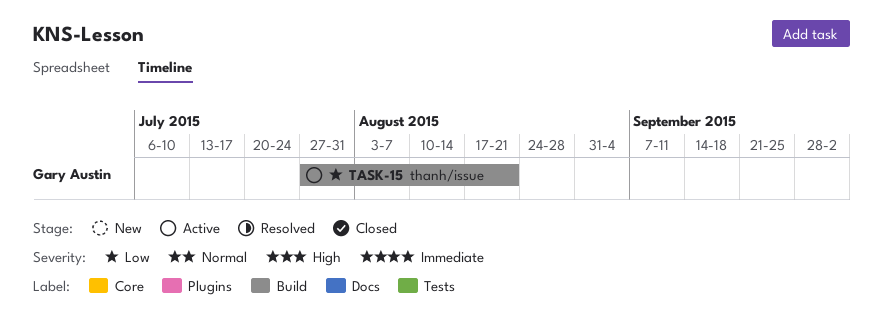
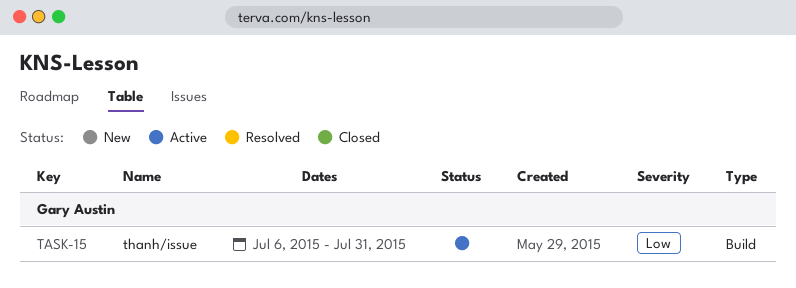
TASK-15, start: Jul 27 -> Jul 6
TASK-15, due: Aug 21 -> Jul 31

